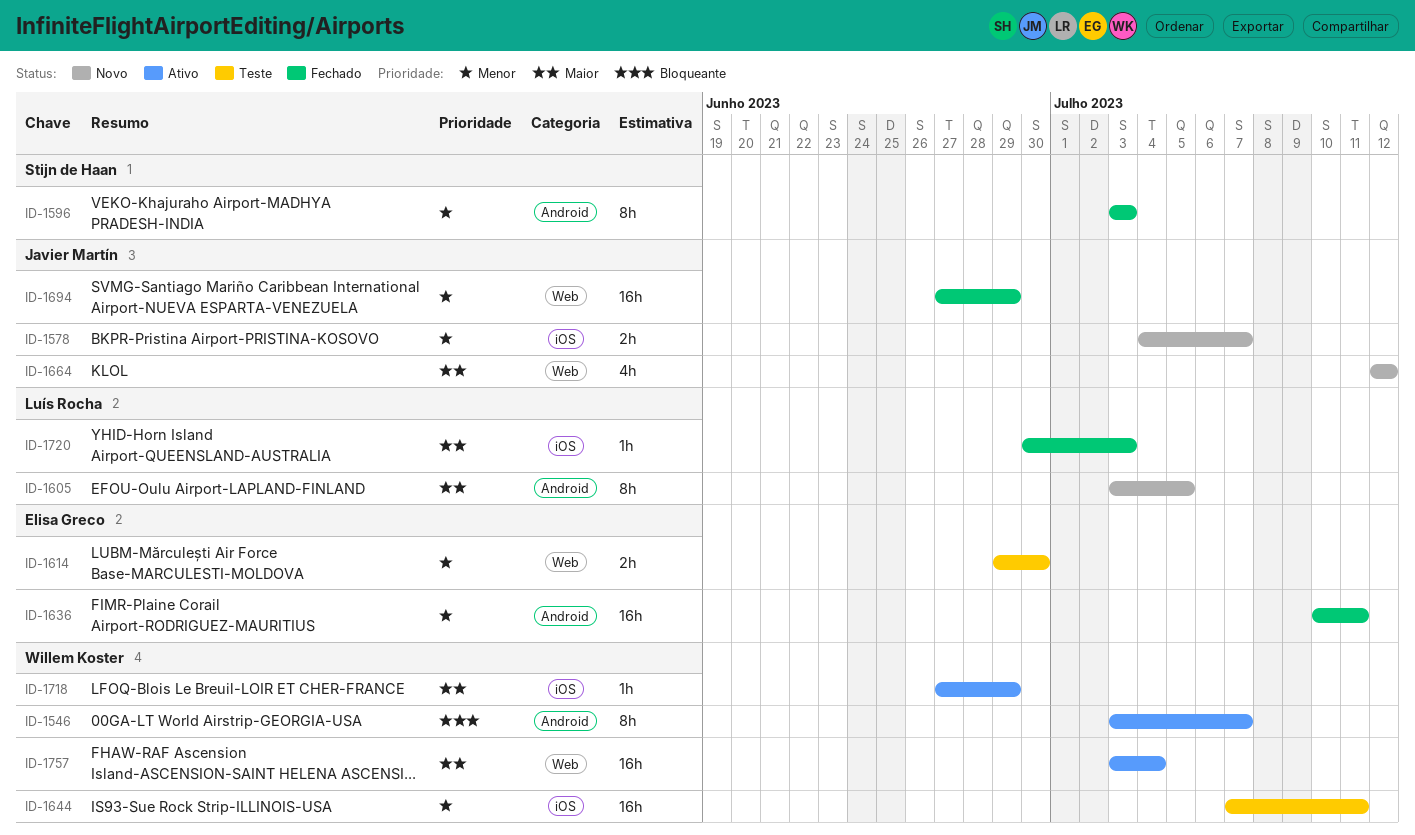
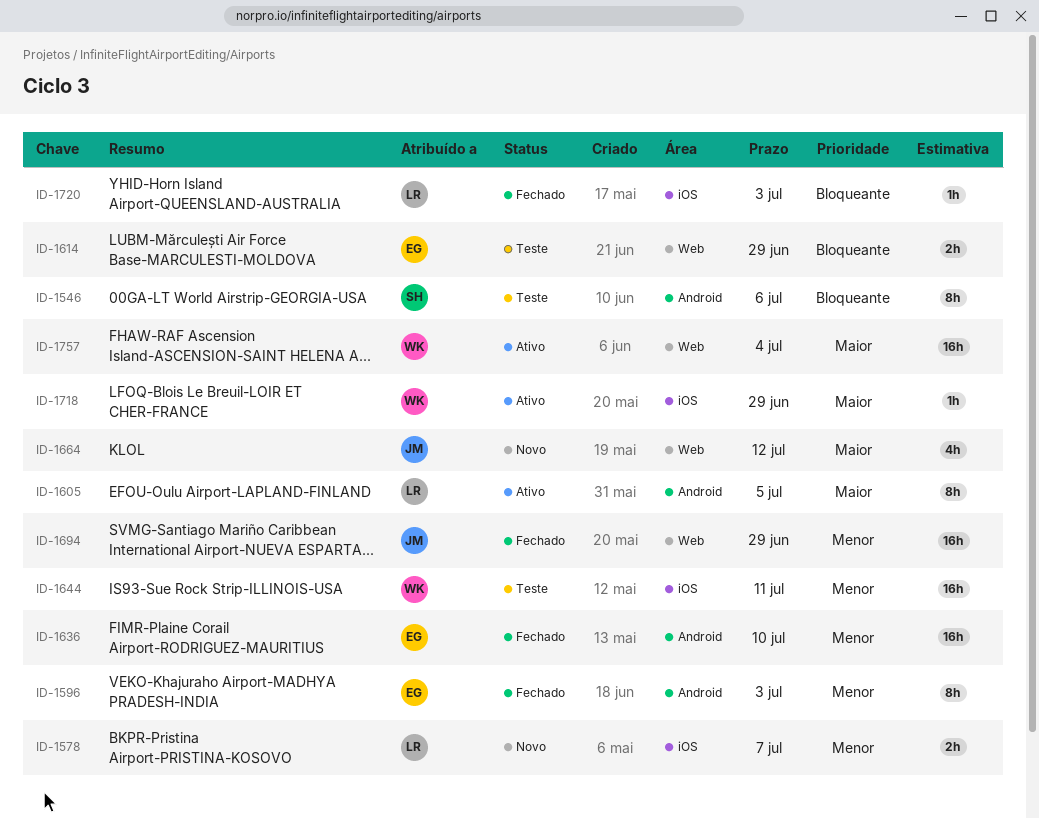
ID-1546, status: Ativo -> Teste
ID-1546, owner: Willem Koster -> Stijn de Haan
ID-1546, due: Jul 7 -> Jul 6
ID-1578, owner: Javier Martín -> Luís Rocha
ID-1596, owner: Stijn de Haan -> Elisa Greco
ID-1605, status: Novo -> Ativo
ID-1614, priority: Menor -> Bloqueante
ID-1614, due: Jun 30 -> Jun 29
ID-1636, due: Jul 11 -> Jul 10
ID-1720, priority: Maior -> Bloqueante

